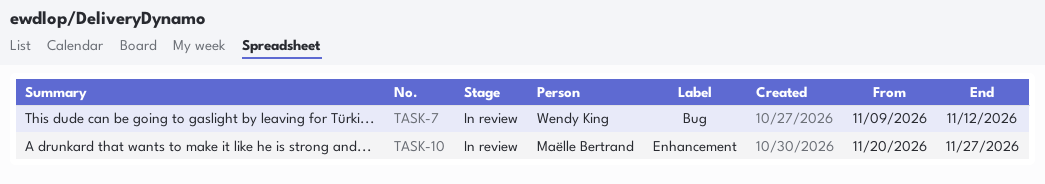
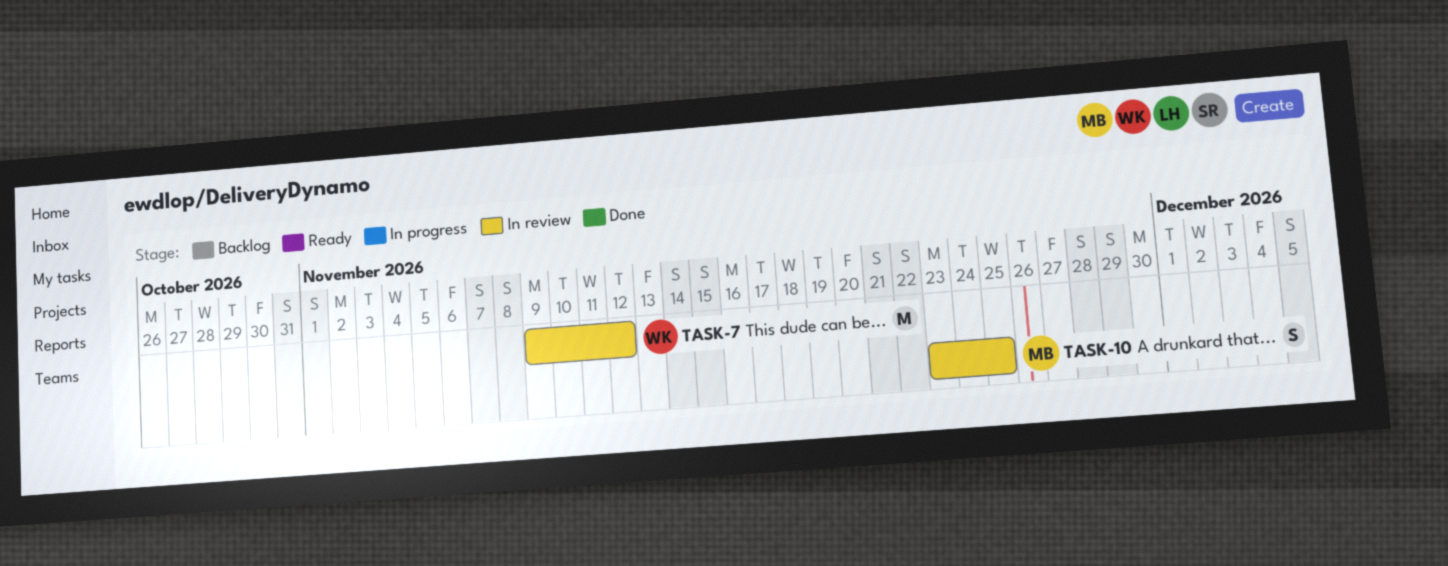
TASK-10, start: Nov 20 -> Nov 23
TASK-10, due: Nov 27 -> Nov 25

